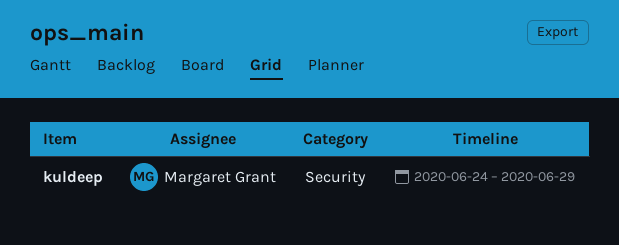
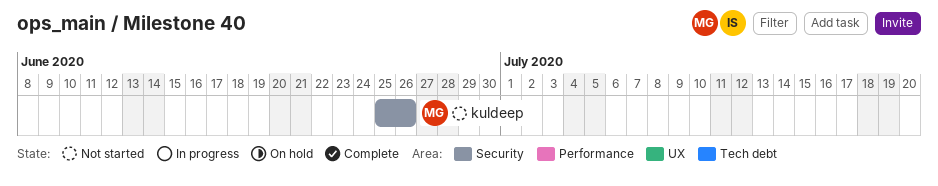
kuldeep, start: Jun 24 -> Jun 25
kuldeep, due: Jun 29 -> Jun 26

